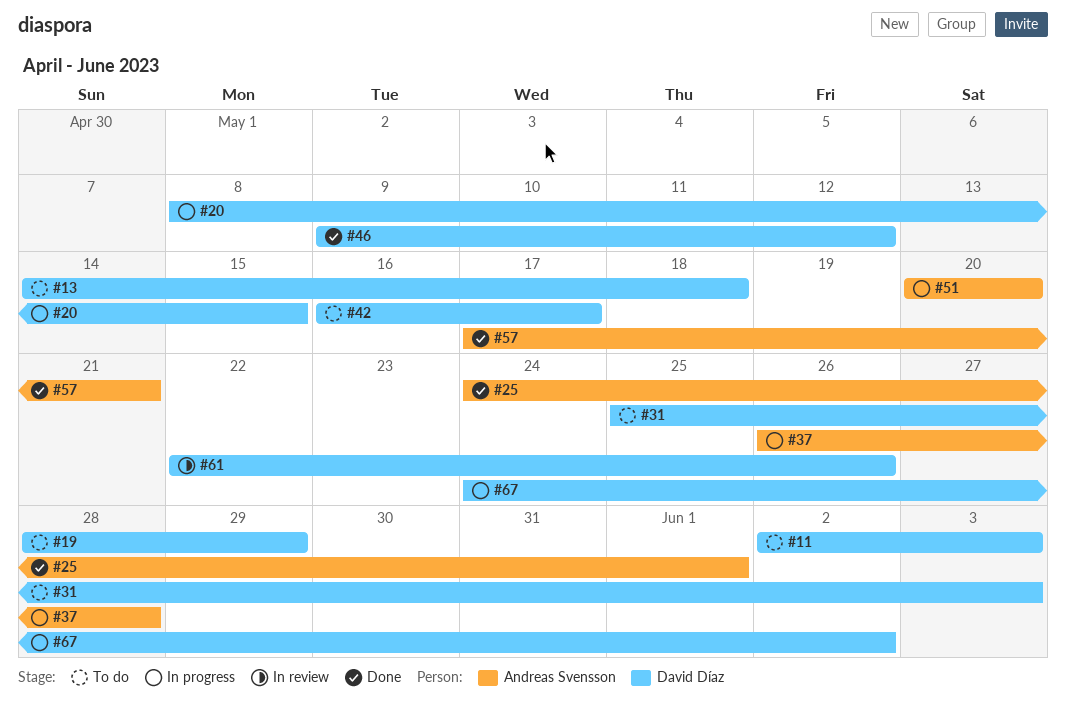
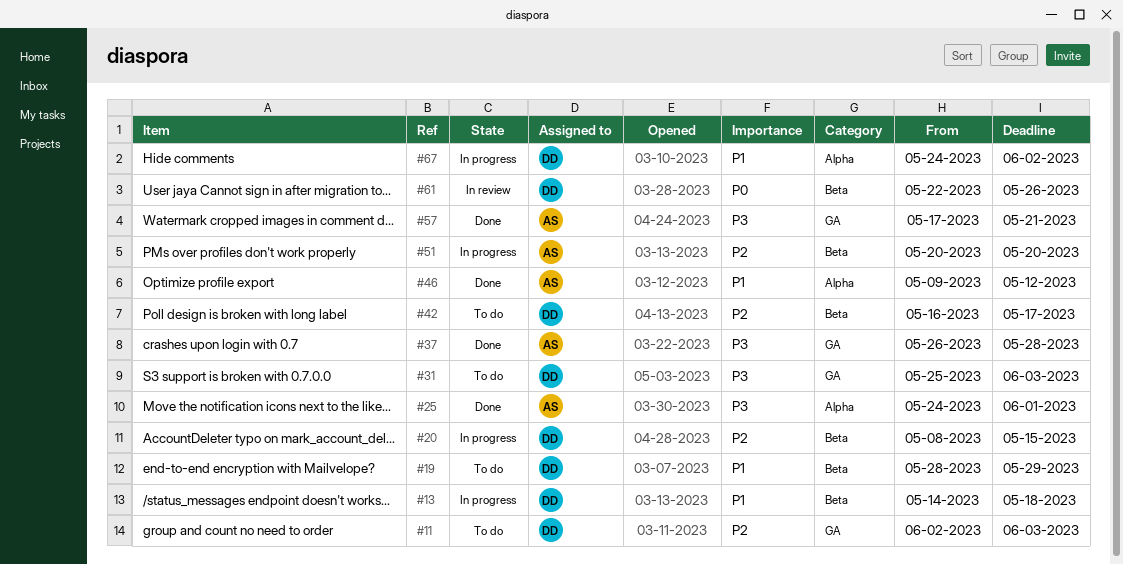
#13, status: To do -> In progress
#37, status: In progress -> Done
#46, owner: David Díaz -> Andreas Svensson

